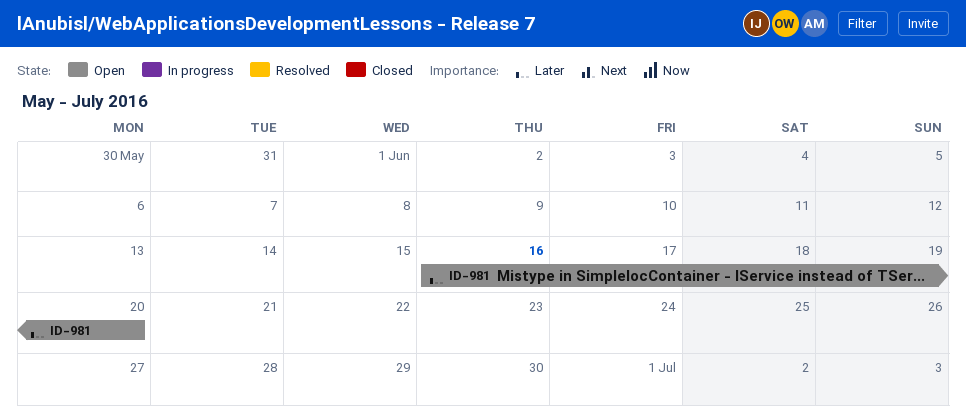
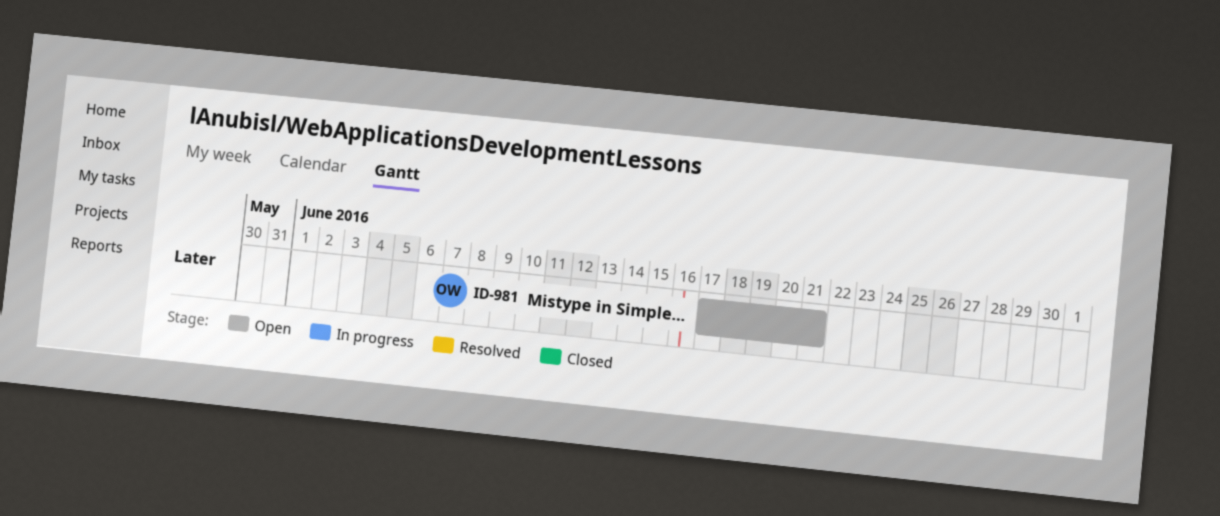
ID-981, start: Jun 16 -> Jun 17
ID-981, due: Jun 20 -> Jun 21

